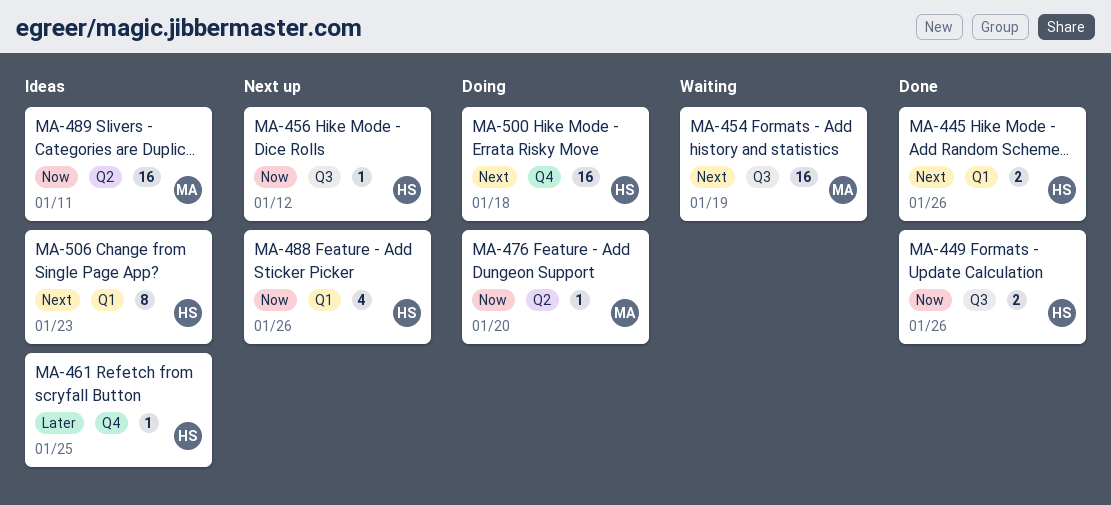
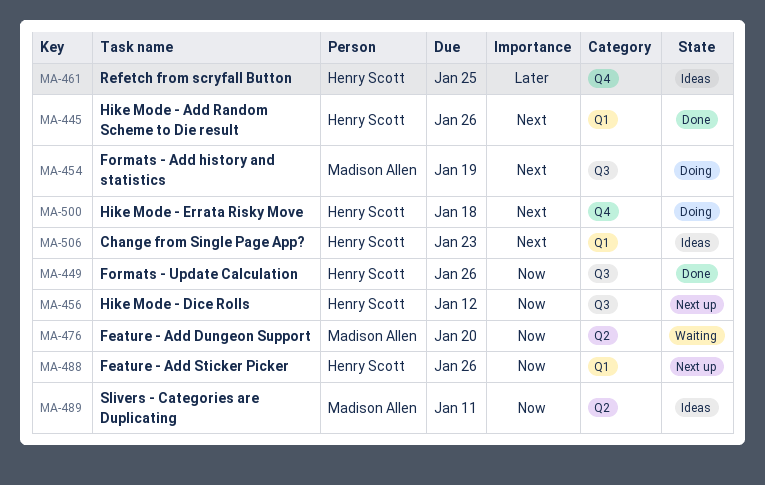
MA-454, status: Waiting -> Doing
MA-476, status: Doing -> Waiting

